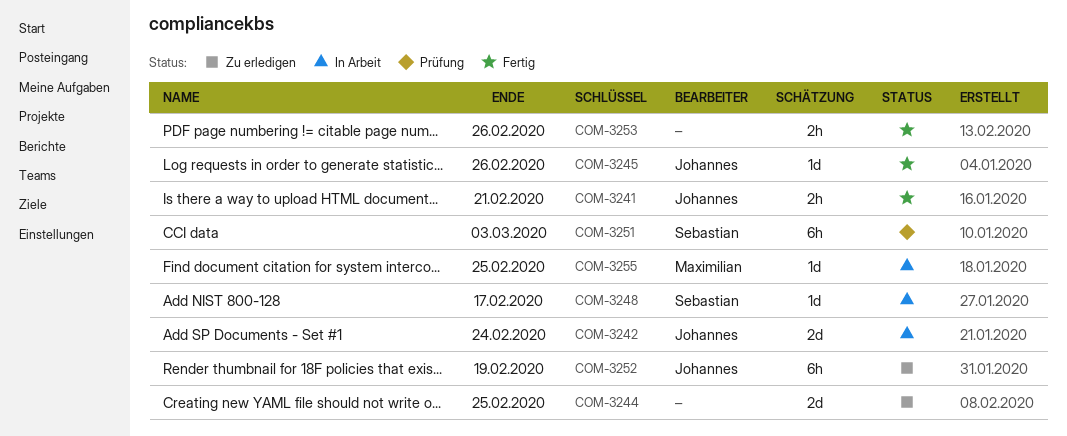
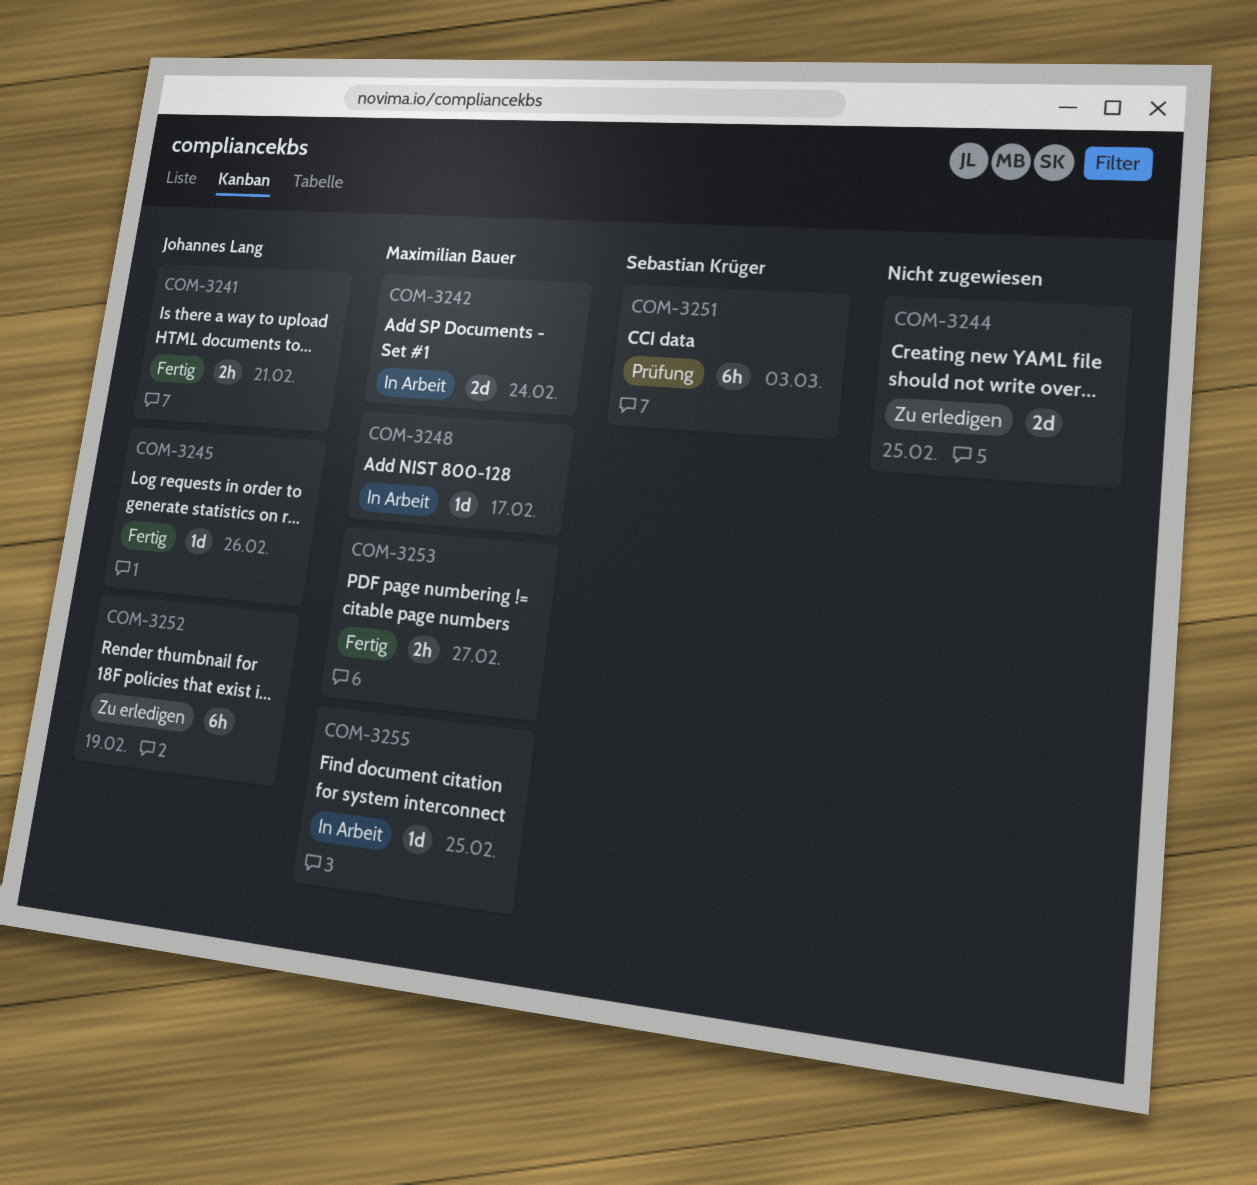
COM-3242, owner: Johannes Lang -> Maximilian Bauer
COM-3248, owner: Sebastian Krüger -> Maximilian Bauer
COM-3253, owner: none -> Maximilian Bauer
COM-3253, due: Feb 26 -> Feb 27

